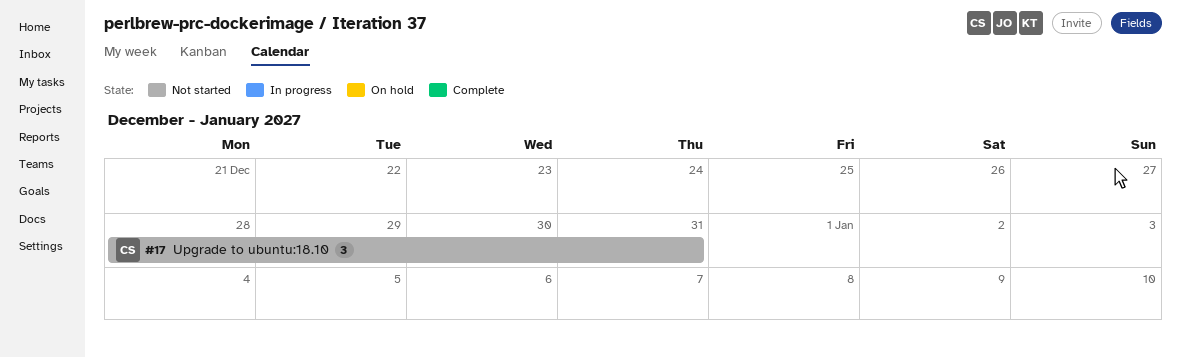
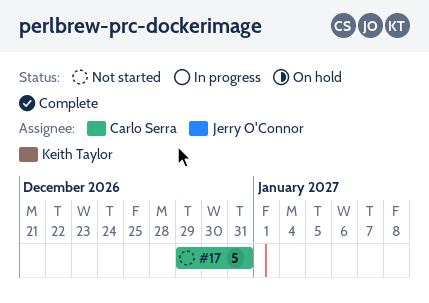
#17, estimate: 3 -> 5
#17, start: Dec 28 -> Dec 29

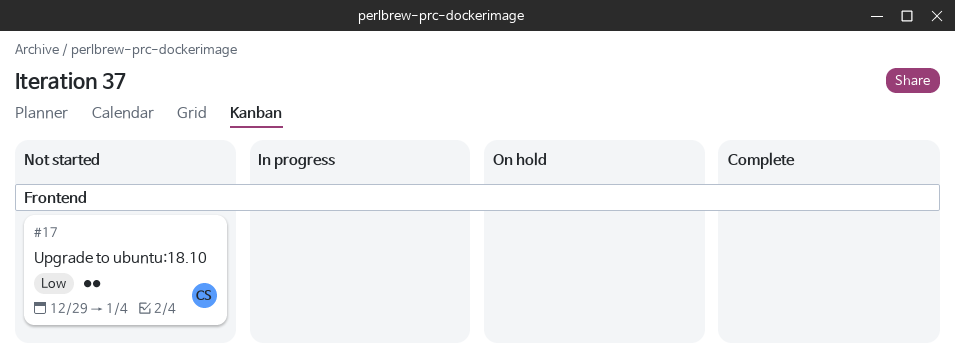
#17, estimate: 5 -> 2
#17, due: Dec 31 -> Jan 4

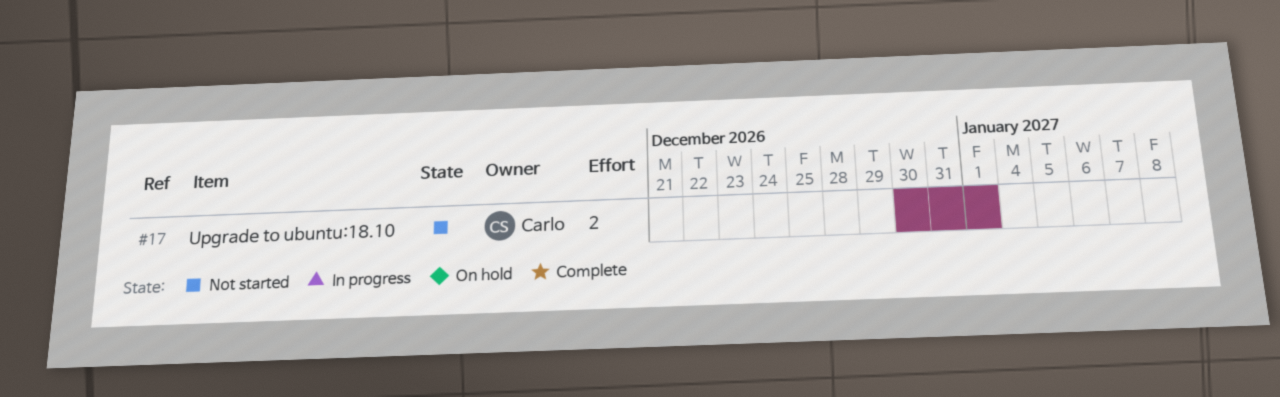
#17, start: Dec 29 -> Dec 30
#17, due: Jan 4 -> Jan 1

